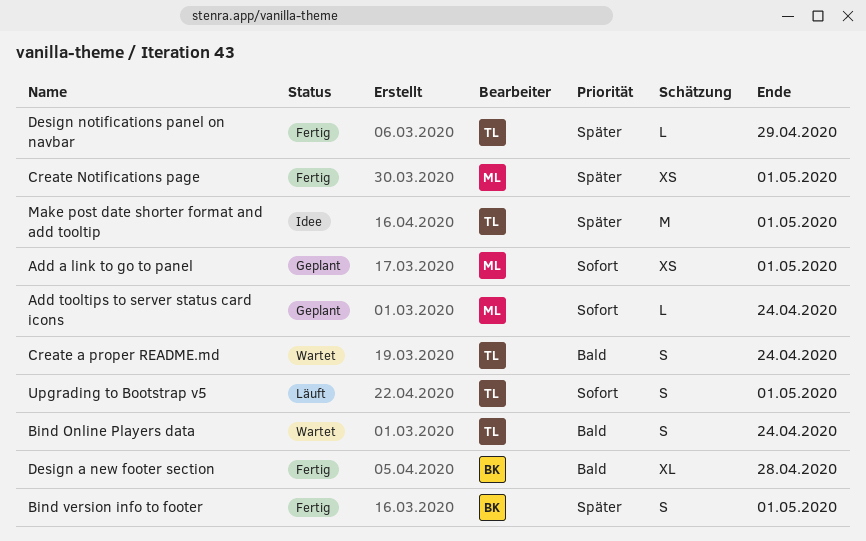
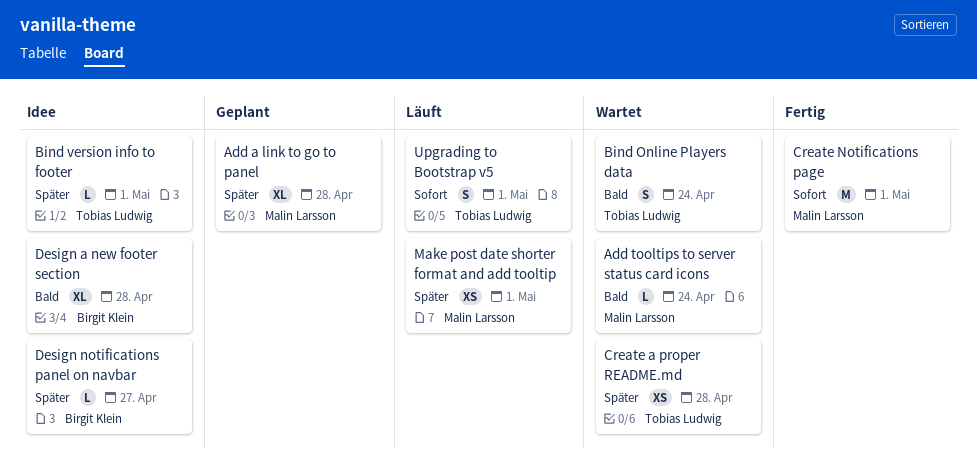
Add a link to go to panel, priority: Sofort -> Später
Add a link to go to panel, estimate: XS -> XL
Add a link to go to panel, due: May 1 -> Apr 28
Add tooltips to server status card icons, status: Geplant -> Wartet
Add tooltips to server status card icons, priority: Sofort -> Bald
Bind version info to footer, status: Fertig -> Idee
Bind version info to footer, owner: Birgit Klein -> Tobias Ludwig
Bind version info to footer, estimate: S -> L
Create a proper README.md, priority: Bald -> Später
Create a proper README.md, estimate: S -> XS
Create a proper README.md, due: Apr 24 -> Apr 28
Create Notifications page, priority: Später -> Sofort
Create Notifications page, estimate: XS -> M
Design a new footer section, status: Fertig -> Idee
Design notifications panel on navbar, status: Fertig -> Idee
Design notifications panel on navbar, owner: Tobias Ludwig -> Birgit Klein
Design notifications panel on navbar, due: Apr 29 -> Apr 27
Make post date shorter format and add tooltip, status: Idee -> Läuft
Make post date shorter format and add tooltip, owner: Tobias Ludwig -> Malin Larsson
Make post date shorter format and add tooltip, estimate: M -> XS

